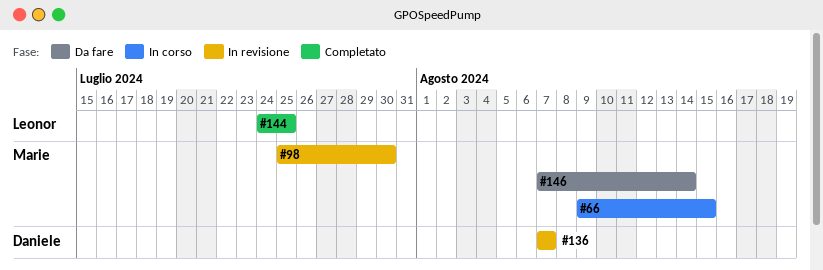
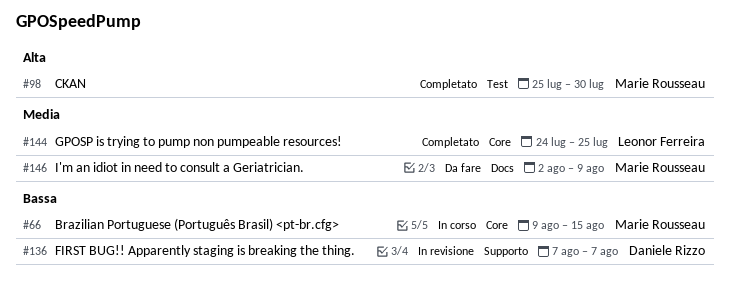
#98, status: In revisione -> Completato
#146, start: Aug 7 -> Aug 2
#146, due: Aug 14 -> Aug 9

